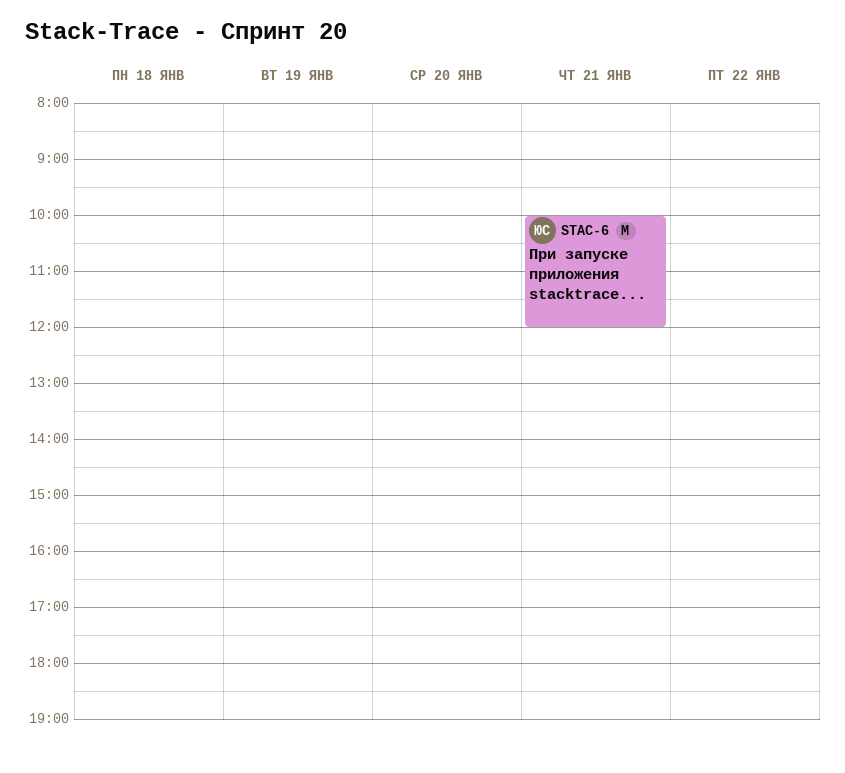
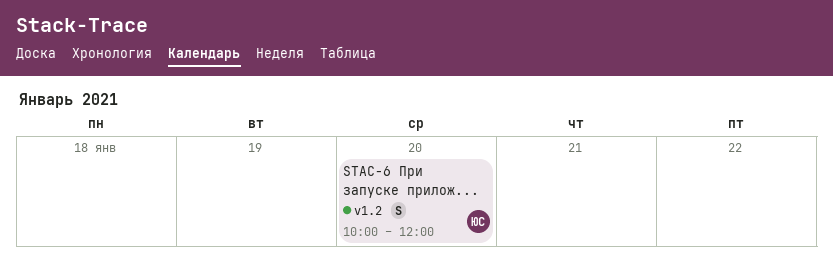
STAC-6, estimate: M -> S
STAC-6, day: Jan 21 -> Jan 20

